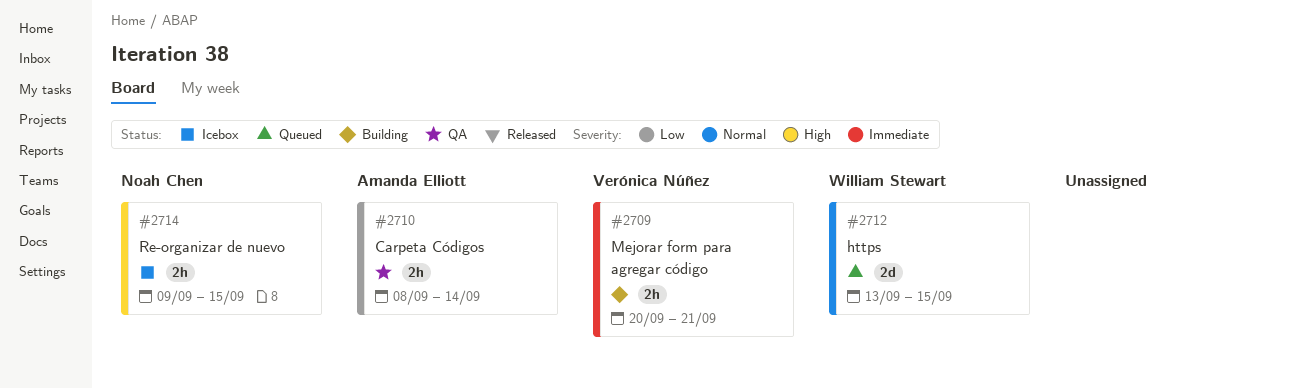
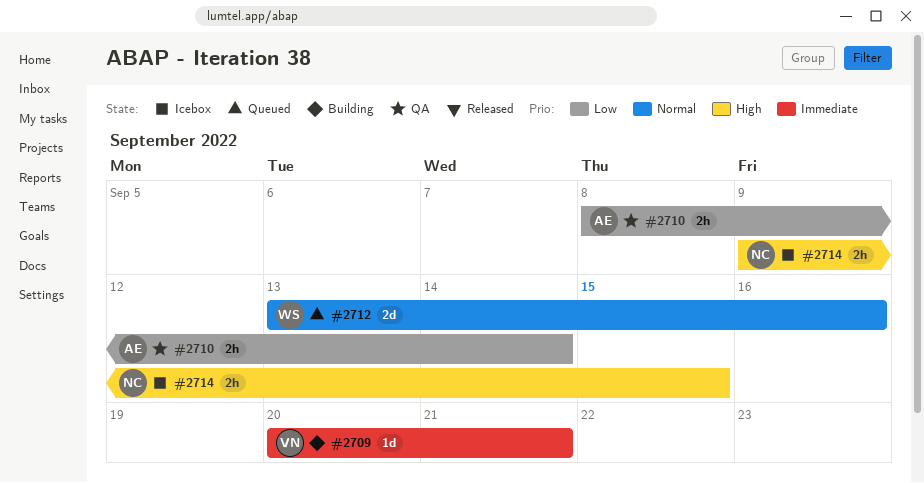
#2709, estimate: 2h -> 1d
#2712, due: Sep 15 -> Sep 16

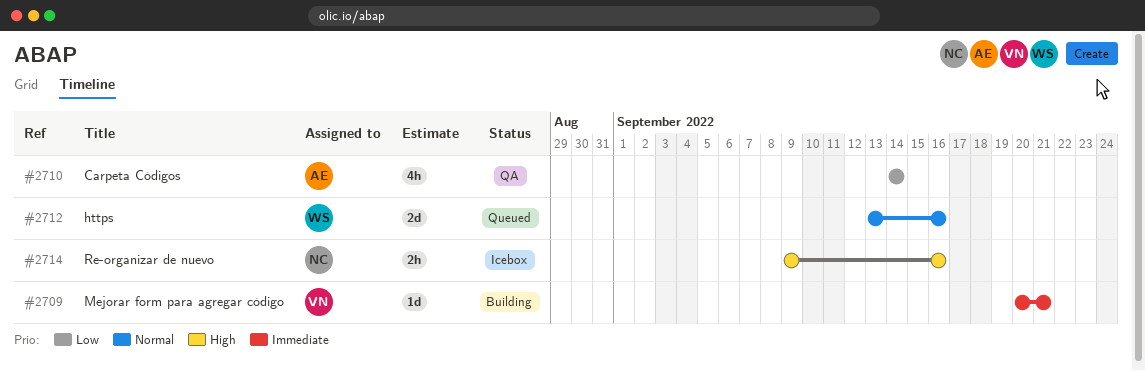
#2710, estimate: 2h -> 4h
#2710, start: Sep 8 -> Sep 14
#2714, due: Sep 15 -> Sep 16

